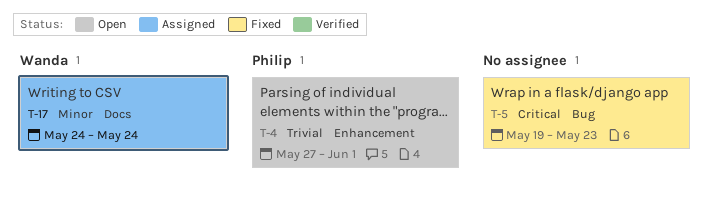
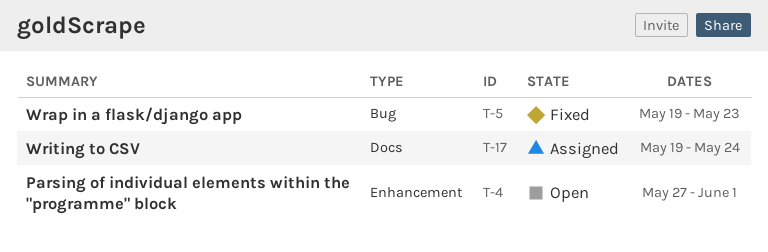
T-17, start: May 24 -> May 19

